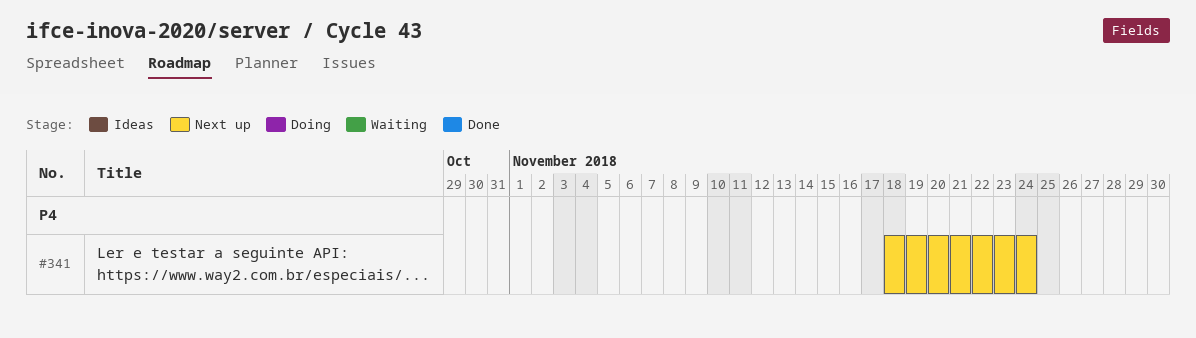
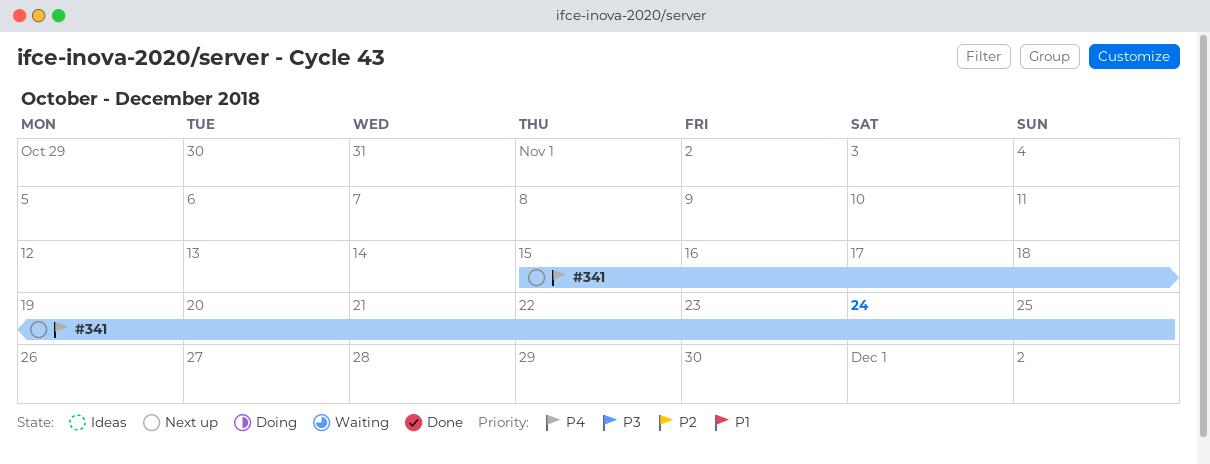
#341, start: Nov 18 -> Nov 15
#341, due: Nov 24 -> Nov 25

